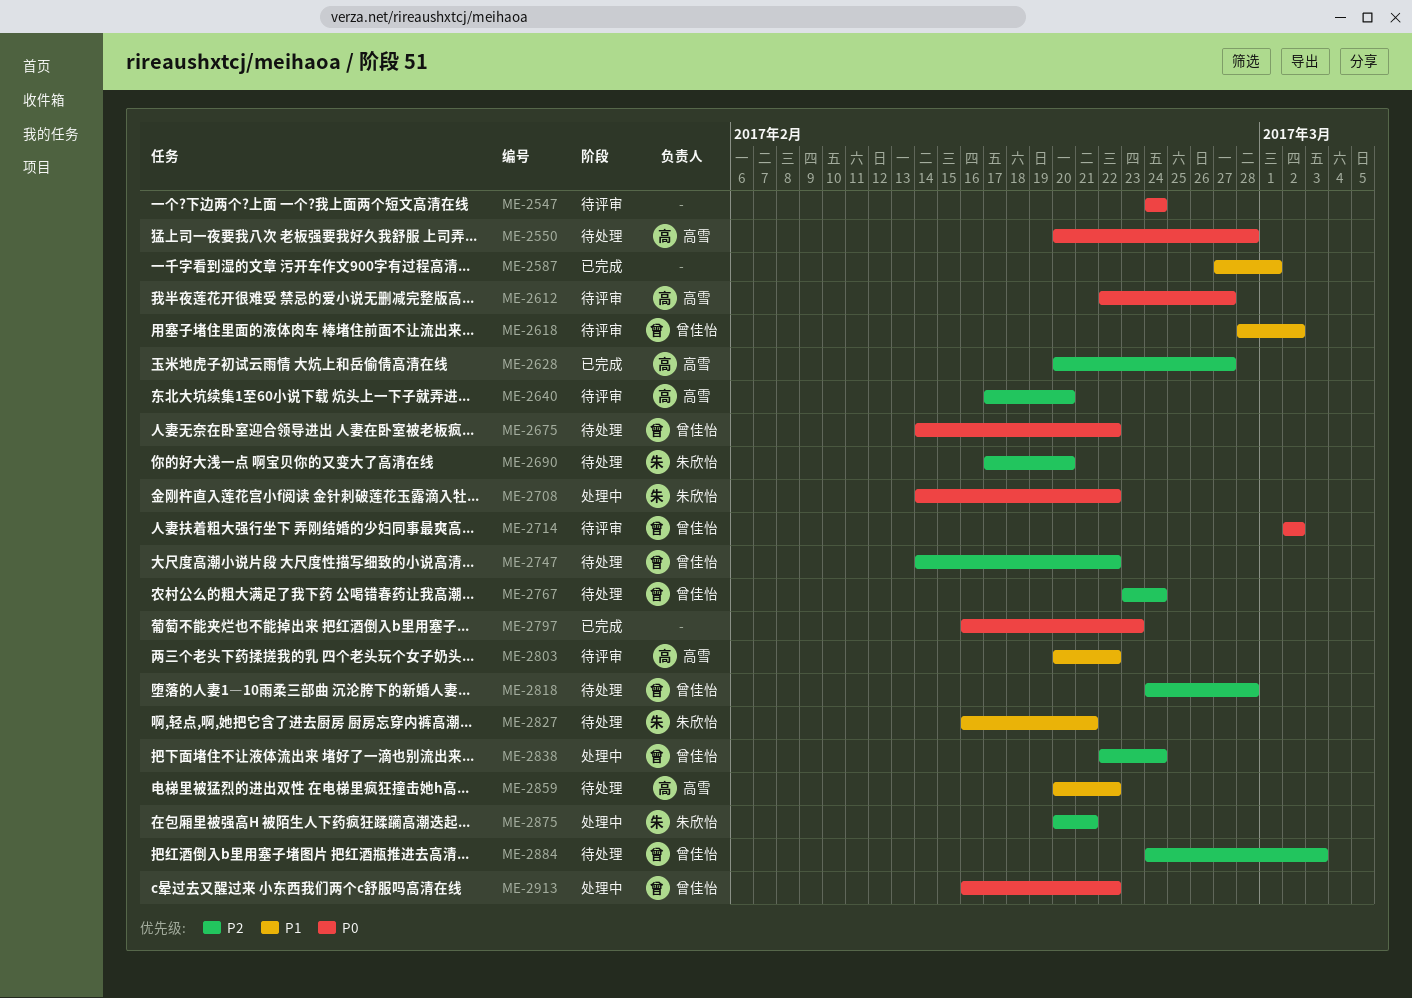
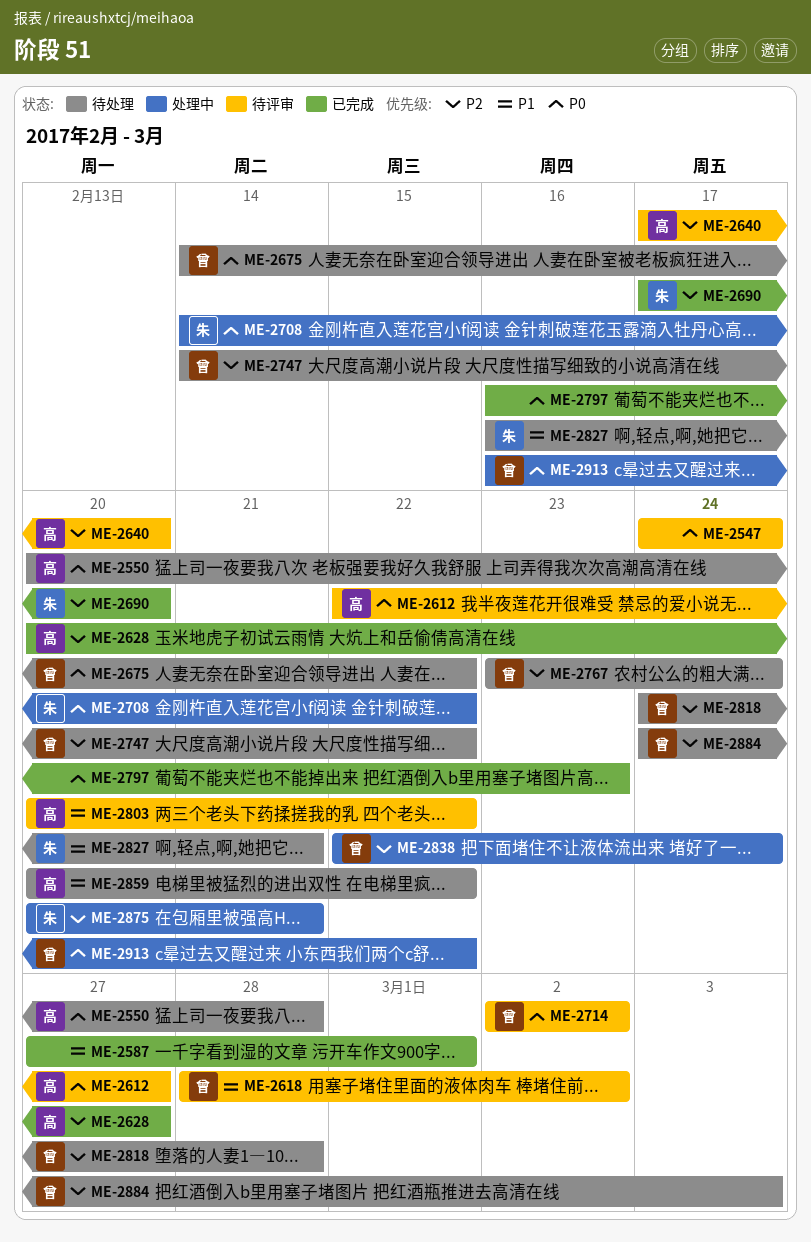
ME-2690, status: 待处理 -> 已完成

